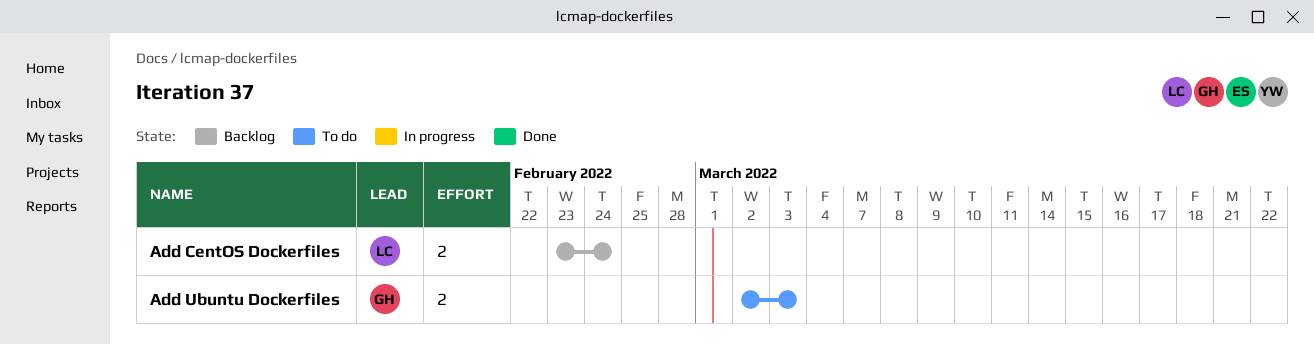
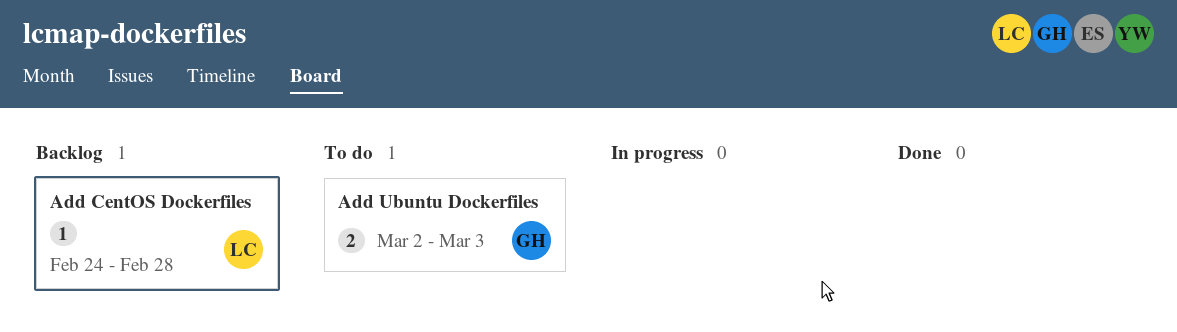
Add CentOS Dockerfiles, estimate: 2 -> 1
Add CentOS Dockerfiles, start: Feb 23 -> Feb 24
Add CentOS Dockerfiles, due: Feb 24 -> Feb 28

